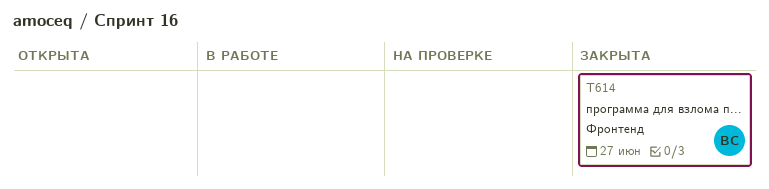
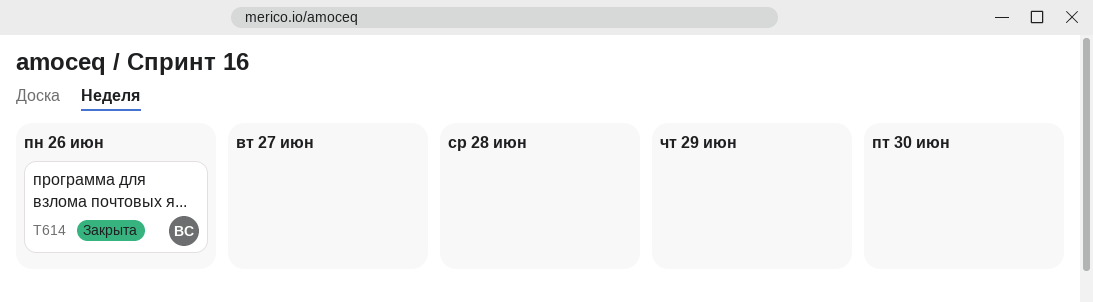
T614, due: Jun 27 -> Jun 26

